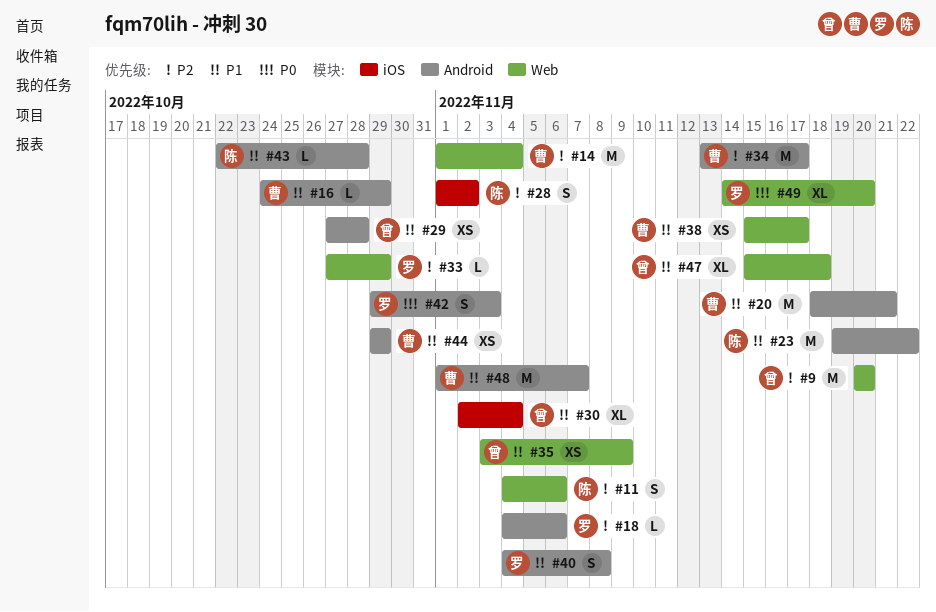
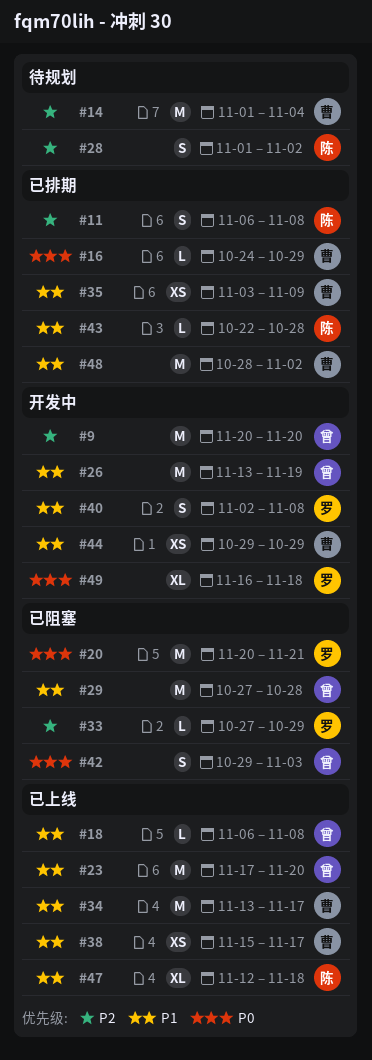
#11, start: Nov 4 -> Nov 6
#11, due: Nov 6 -> Nov 8
#16, priority: P1 -> P0
#18, owner: 罗 -> 曾
#18, priority: P2 -> P1
#18, start: Nov 4 -> Nov 6
#18, due: Nov 6 -> Nov 8
#20, owner: 曹 -> 罗
#20, priority: P1 -> P0
#20, start: Nov 18 -> Nov 20
#23, owner: 陈 -> 曾
#23, start: Nov 19 -> Nov 17
#23, due: Nov 22 -> Nov 20
#26: none -> present
#29, estimate: XS -> M
#30: present -> none
#34, priority: P2 -> P1
#35, owner: 曾 -> 曹
#40, start: Nov 4 -> Nov 2
#42, owner: 罗 -> 曾
#47, owner: 曾 -> 陈
#47, start: Nov 15 -> Nov 12
#48, start: Nov 1 -> Oct 28
#48, due: Nov 7 -> Nov 2
#49, start: Nov 14 -> Nov 16
#49, due: Nov 20 -> Nov 18

